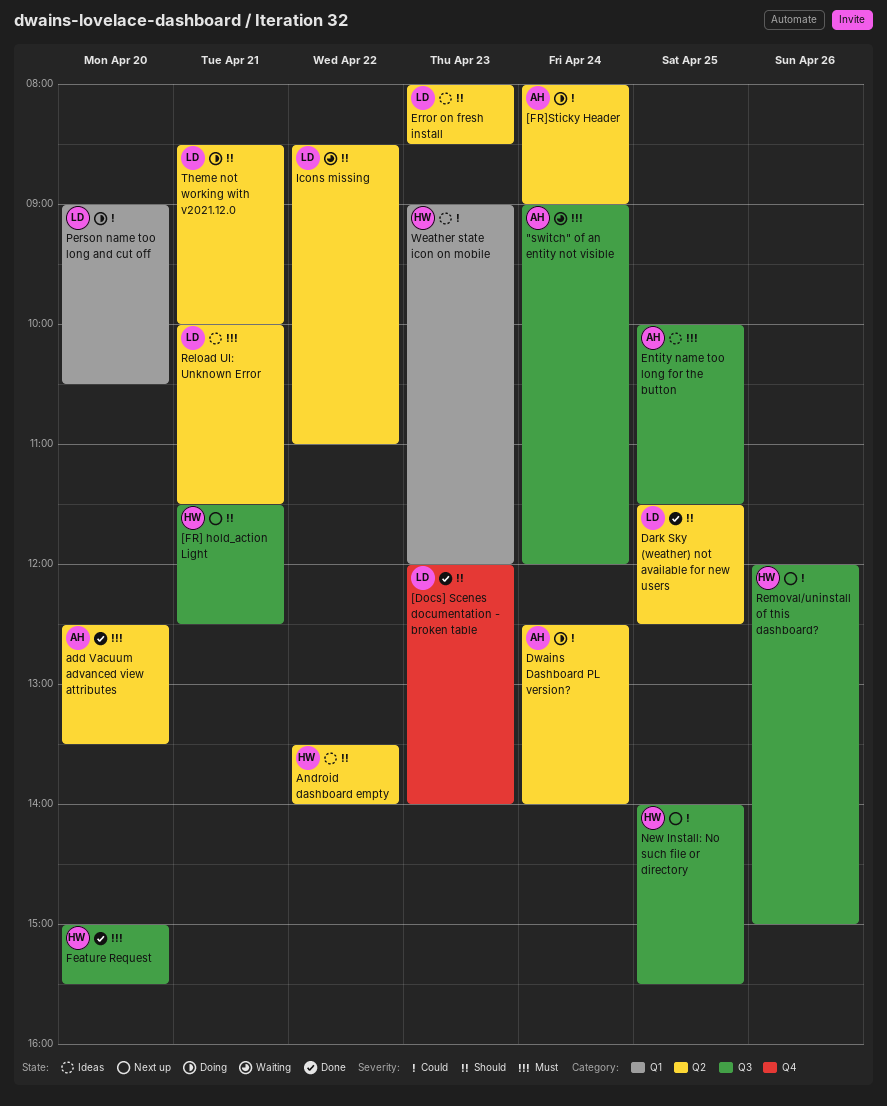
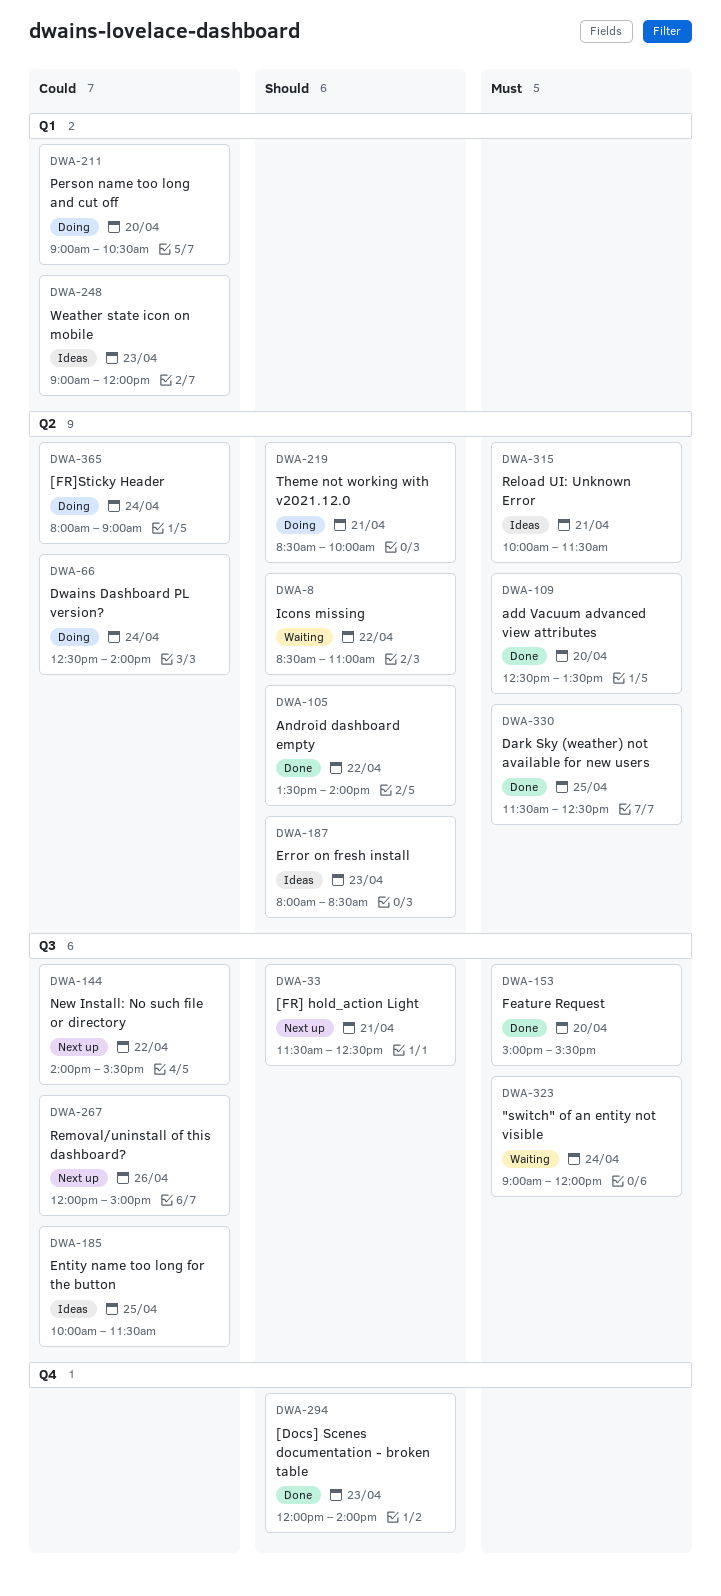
Android dashboard empty, status: Ideas -> Done
Dark Sky (weather) not available for new users, priority: Should -> Must
Entity name too long for the button, priority: Must -> Could
New Install: No such file or directory, day: Apr 25 -> Apr 22

